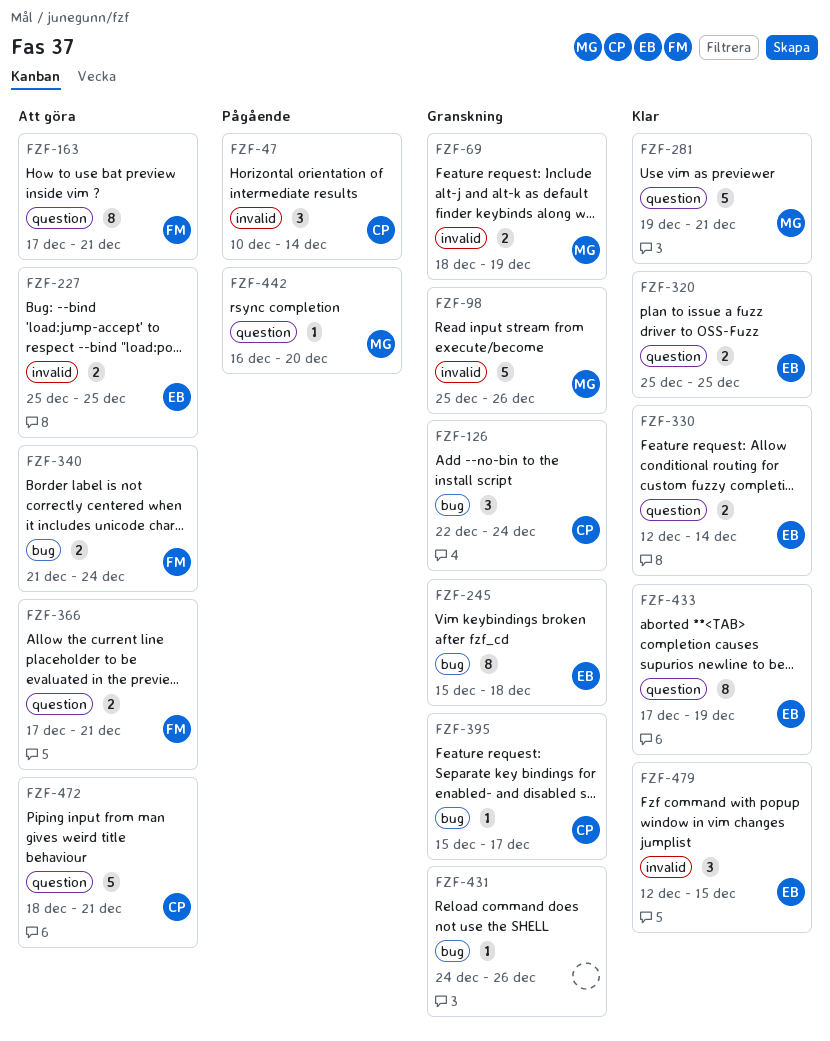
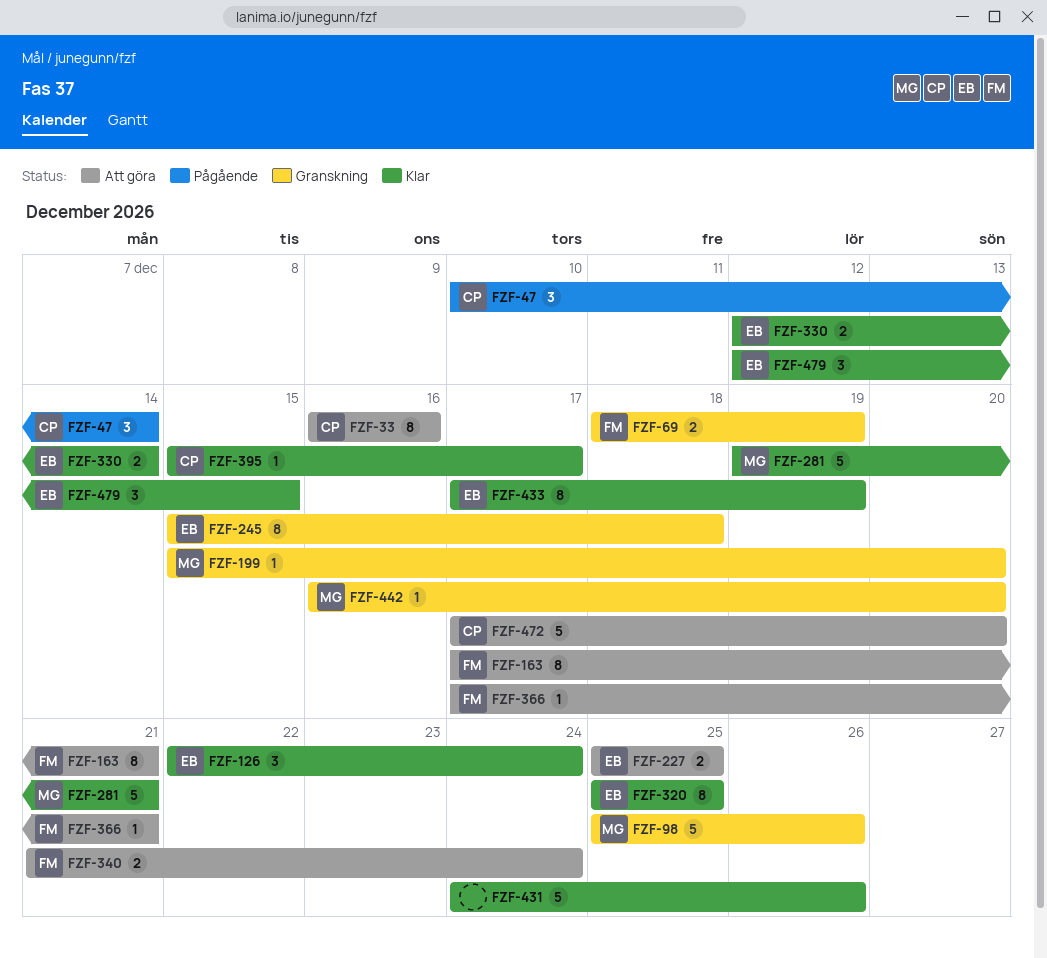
FZF-33: none -> present
FZF-69, owner: MG -> FM
FZF-126, status: Granskning -> Klar
FZF-126, owner: CP -> EB
FZF-199: none -> present
FZF-320, estimate: 2 -> 8
FZF-366, estimate: 2 -> 1
FZF-395, status: Granskning -> Klar
FZF-431, status: Granskning -> Klar
FZF-431, estimate: 1 -> 5
FZF-442, status: Pågående -> Granskning
FZF-472, start: Dec 18 -> Dec 17
FZF-472, due: Dec 21 -> Dec 20

